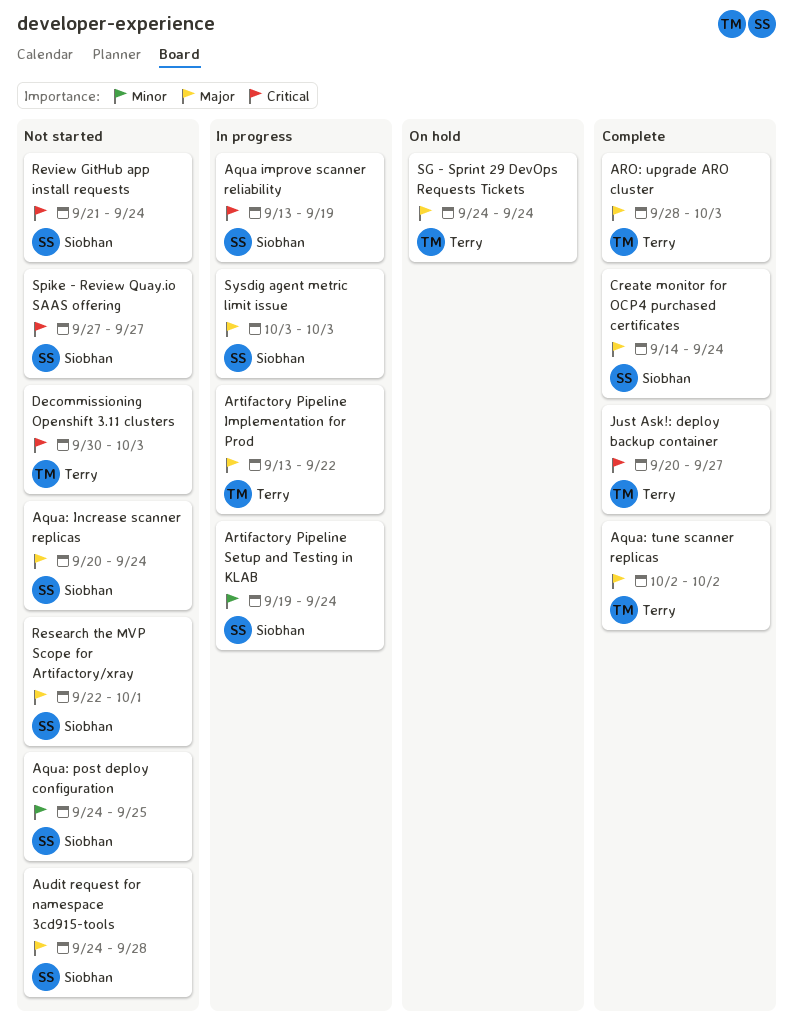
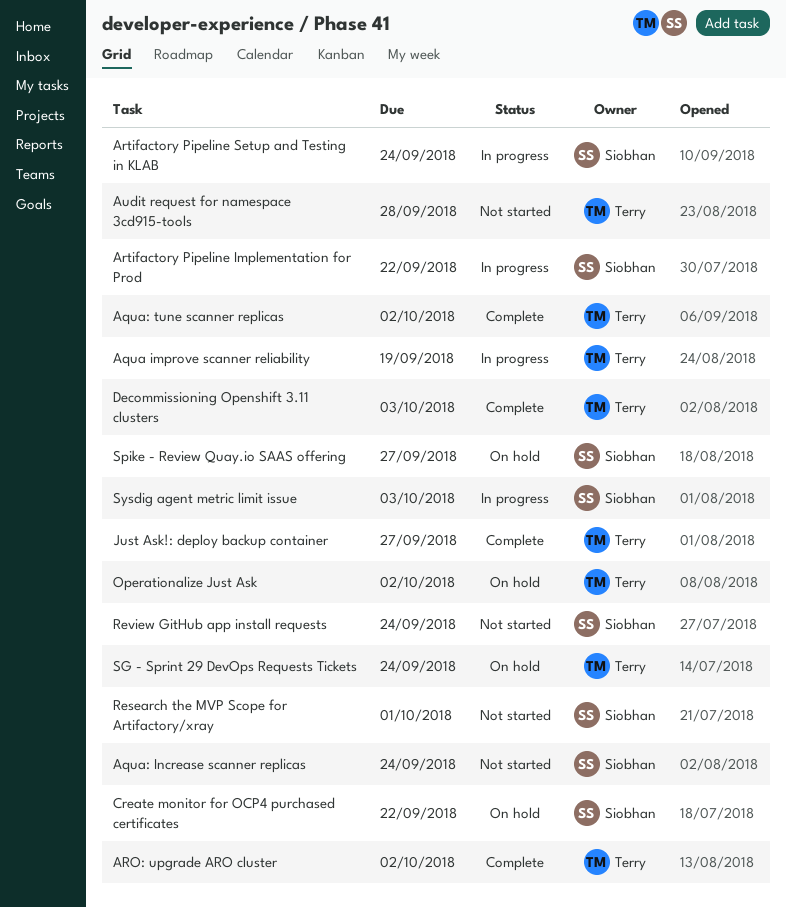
Aqua improve scanner reliability, owner: Siobhan -> Terry
Aqua: post deploy configuration: present -> none
ARO: upgrade ARO cluster, due: Oct 3 -> Oct 2
Artifactory Pipeline Implementation for Prod, owner: Terry -> Siobhan
Audit request for namespace 3cd915-tools, owner: Siobhan -> Terry
Create monitor for OCP4 purchased certificates, status: Complete -> On hold
Create monitor for OCP4 purchased certificates, due: Sep 24 -> Sep 22
Decommissioning Openshift 3.11 clusters, status: Not started -> Complete
Operationalize Just Ask: none -> present
Spike - Review Quay.io SAAS offering, status: Not started -> On hold

